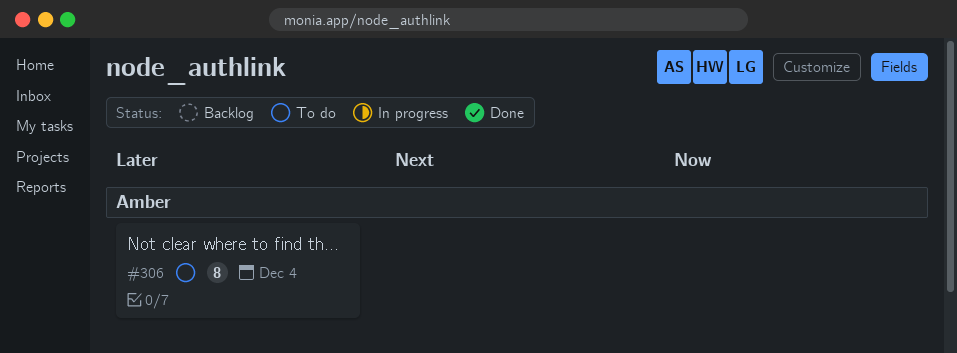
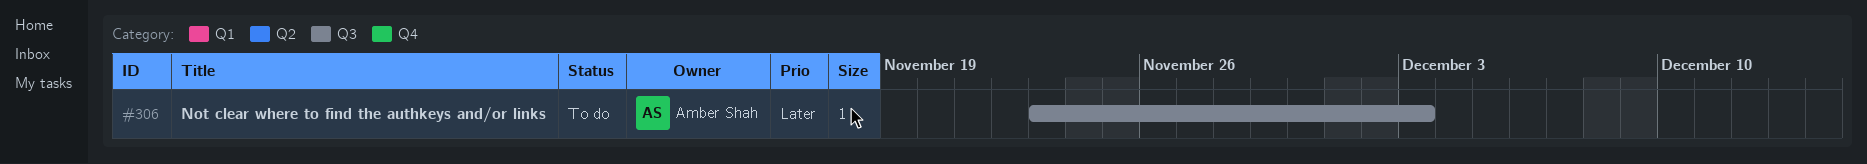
#306, estimate: 8 -> 1
#306, due: Dec 4 -> Dec 3

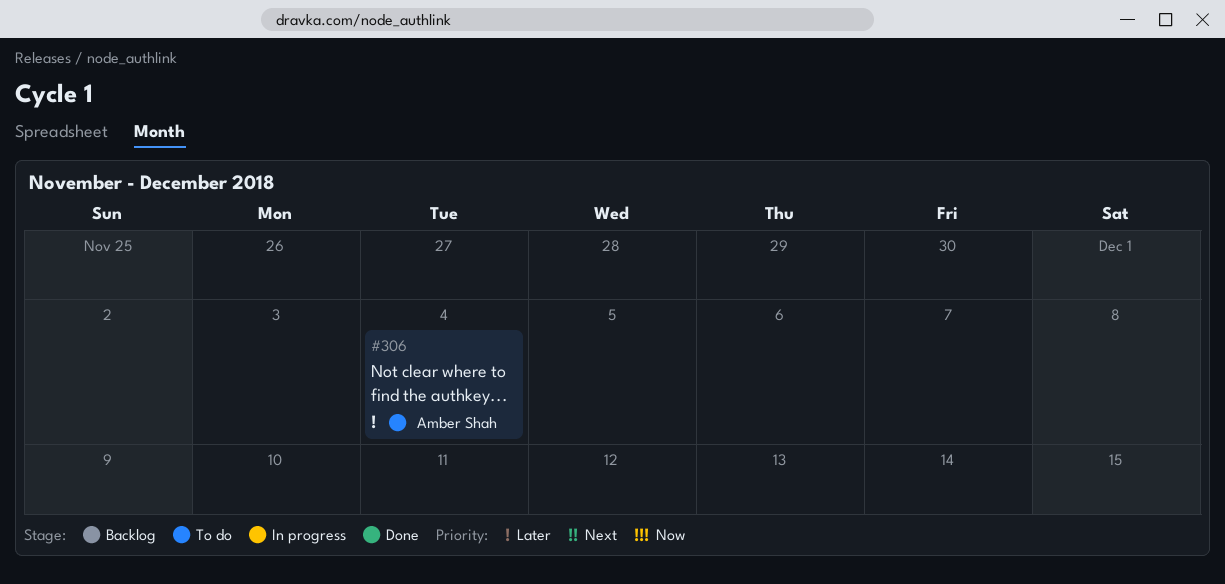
#306, due: Dec 3 -> Dec 4

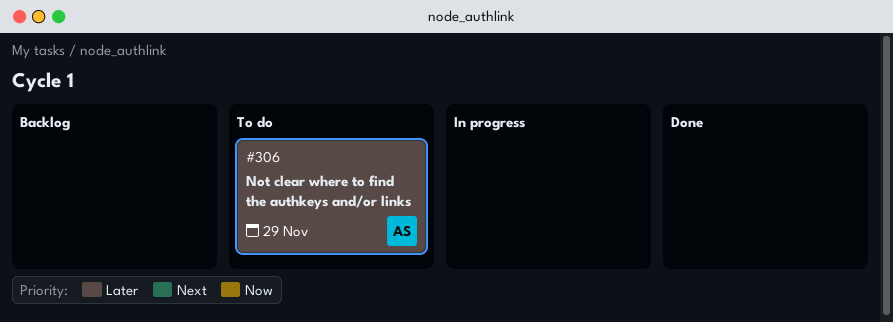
#306, due: Dec 4 -> Nov 29

